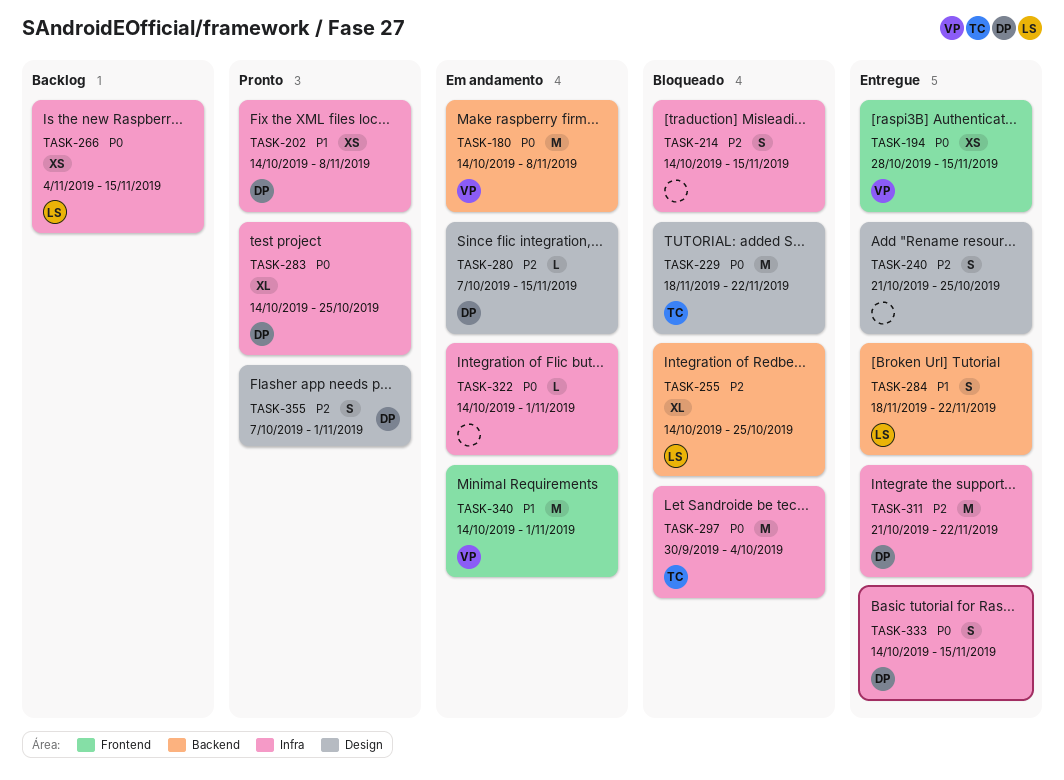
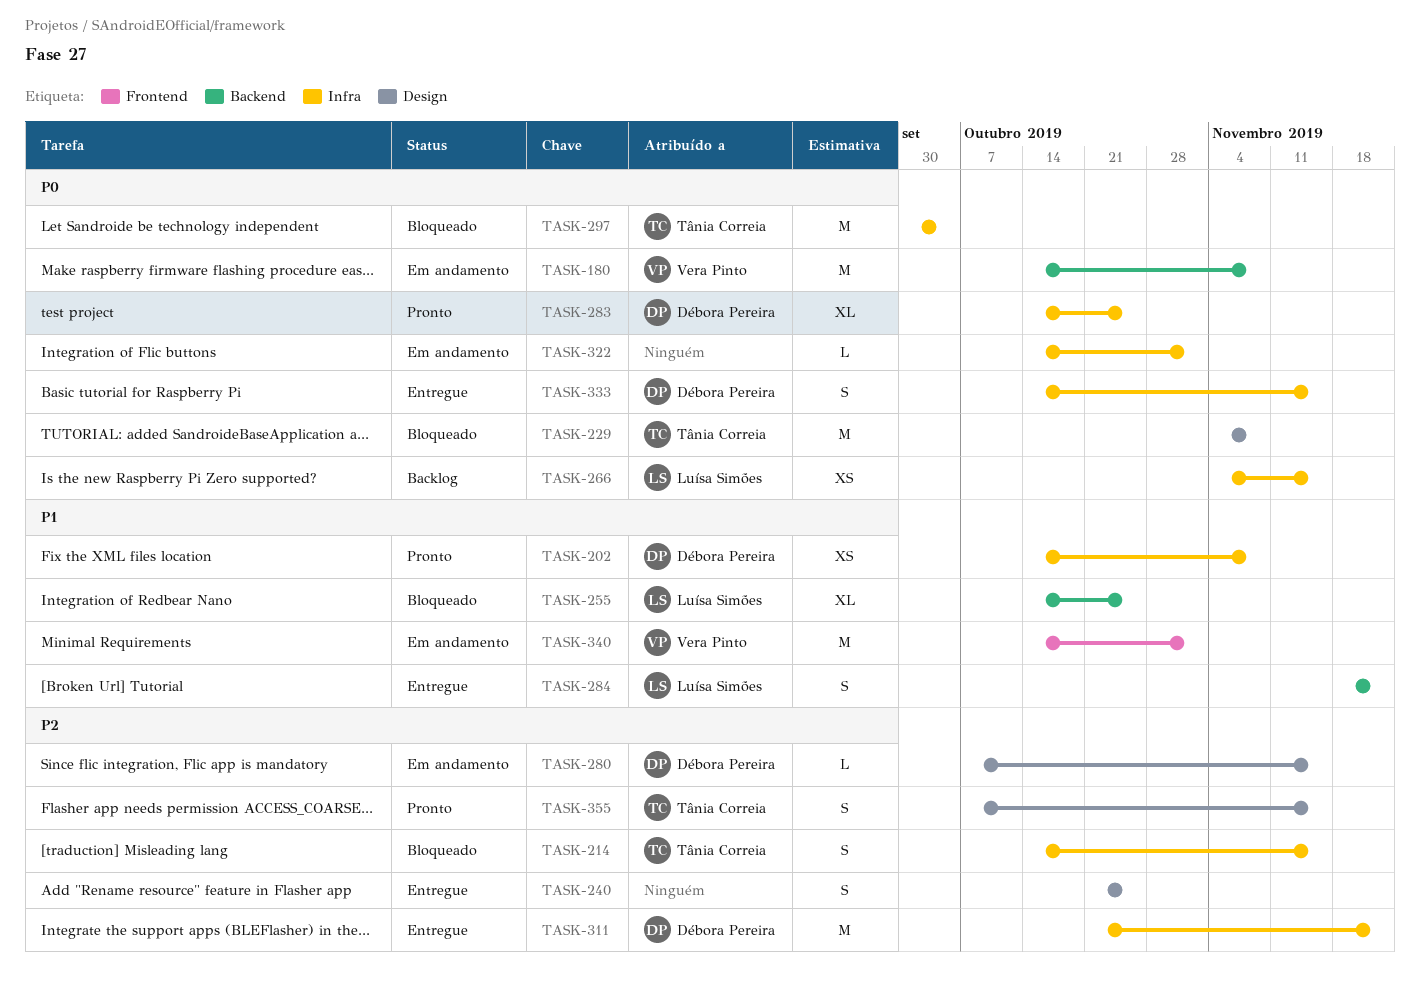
TASK-194: present -> none
TASK-214, owner: none -> Tânia Correia
TASK-229, start: Nov 18 -> Nov 4
TASK-229, due: Nov 22 -> Nov 8
TASK-255, priority: P2 -> P1
TASK-355, owner: Débora Pereira -> Tânia Correia
TASK-355, due: Nov 1 -> Nov 15

